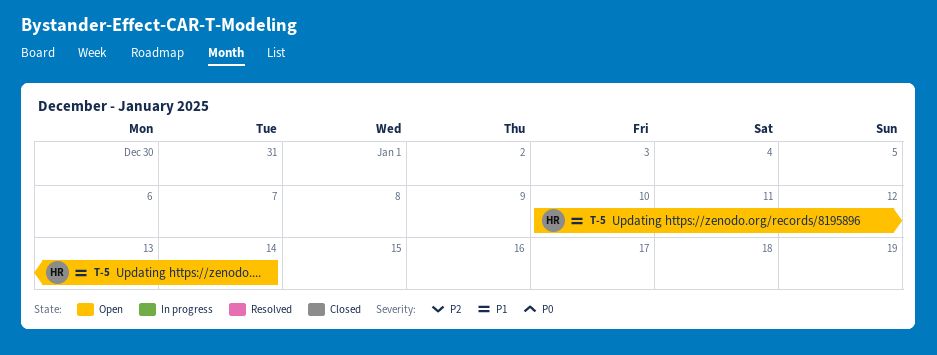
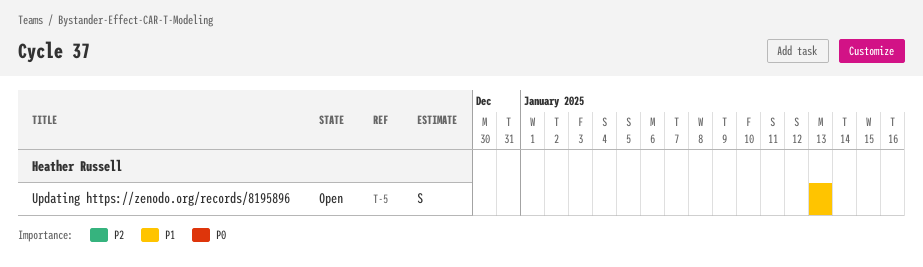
T-5, start: Jan 10 -> Jan 13
T-5, due: Jan 14 -> Jan 13

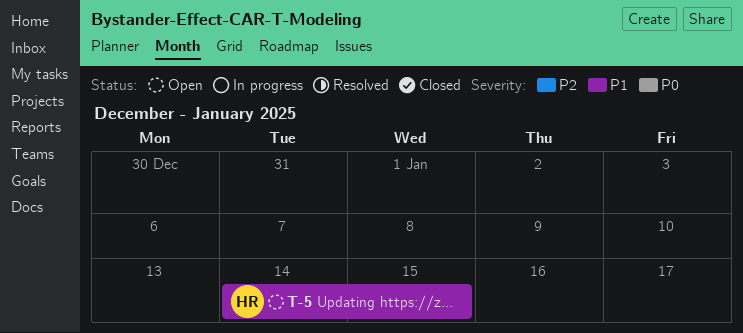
T-5, start: Jan 13 -> Jan 14
T-5, due: Jan 13 -> Jan 15

